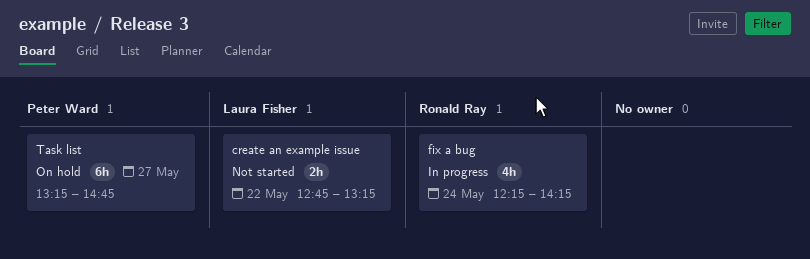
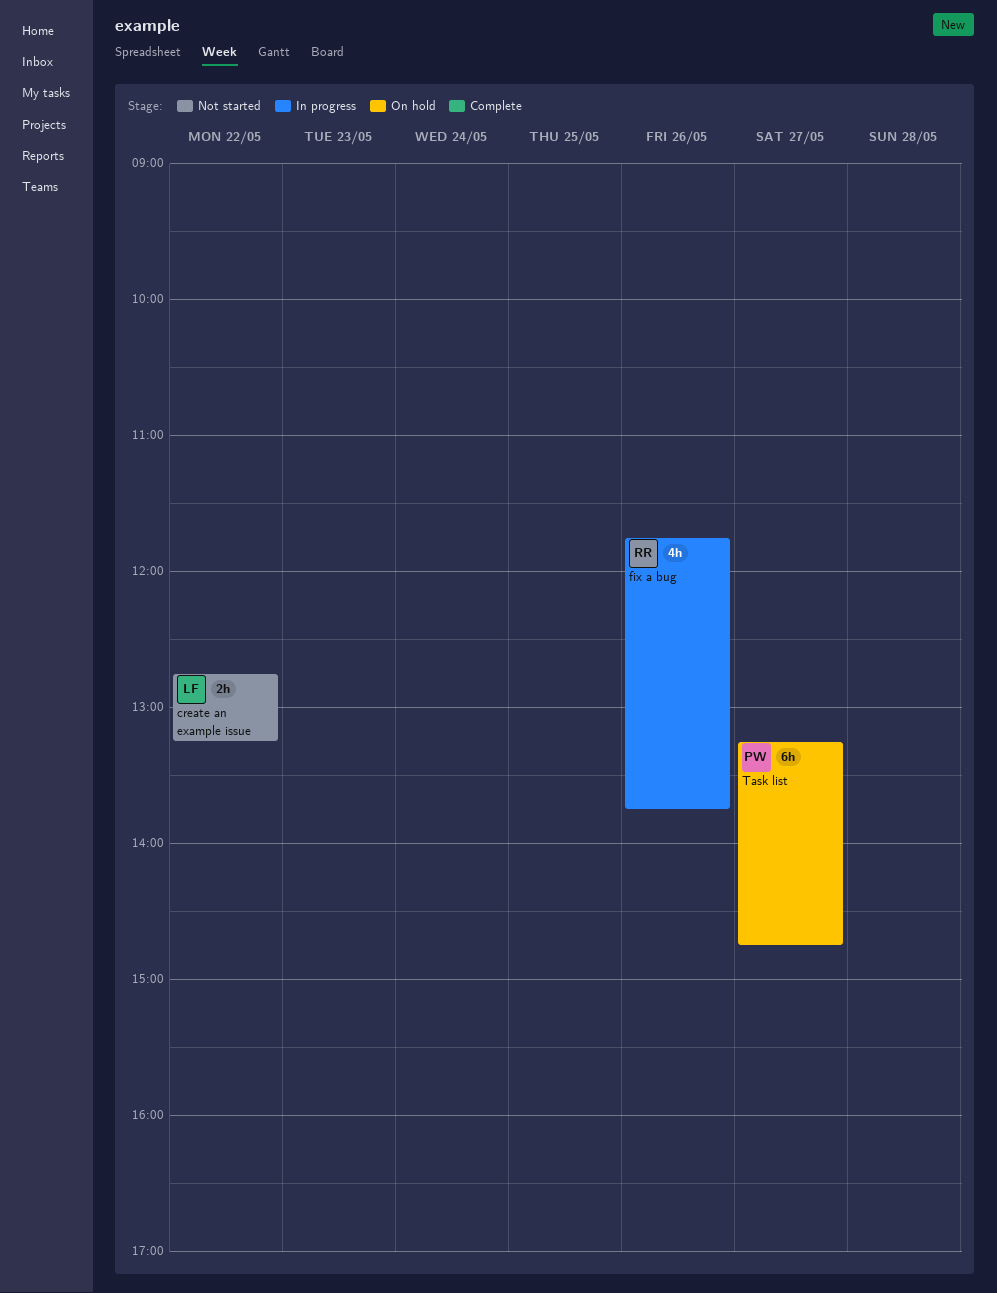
fix a bug, day: May 24 -> May 26
fix a bug, begins: 12:15 -> 11:45
fix a bug, ends: 14:15 -> 13:45

